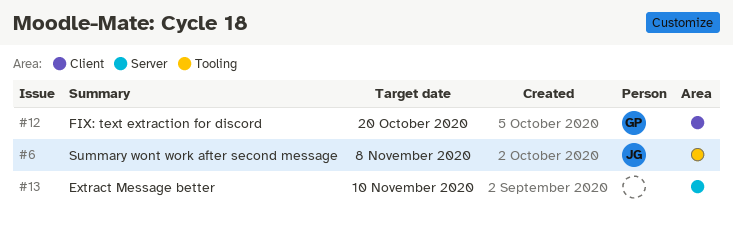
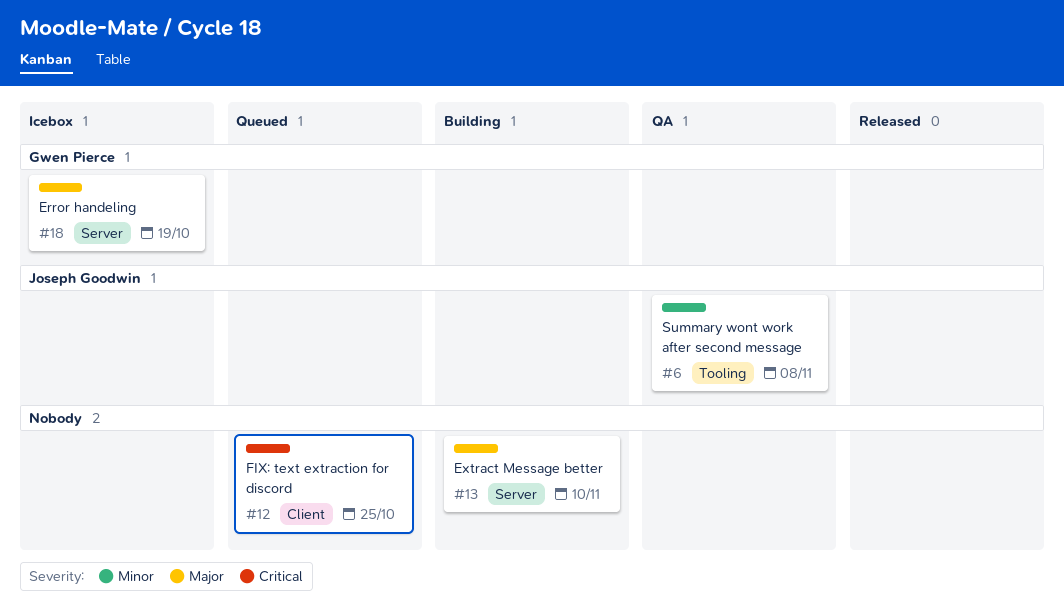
#12, owner: Gwen Pierce -> none
#12, due: Oct 20 -> Oct 25
#18: none -> present

